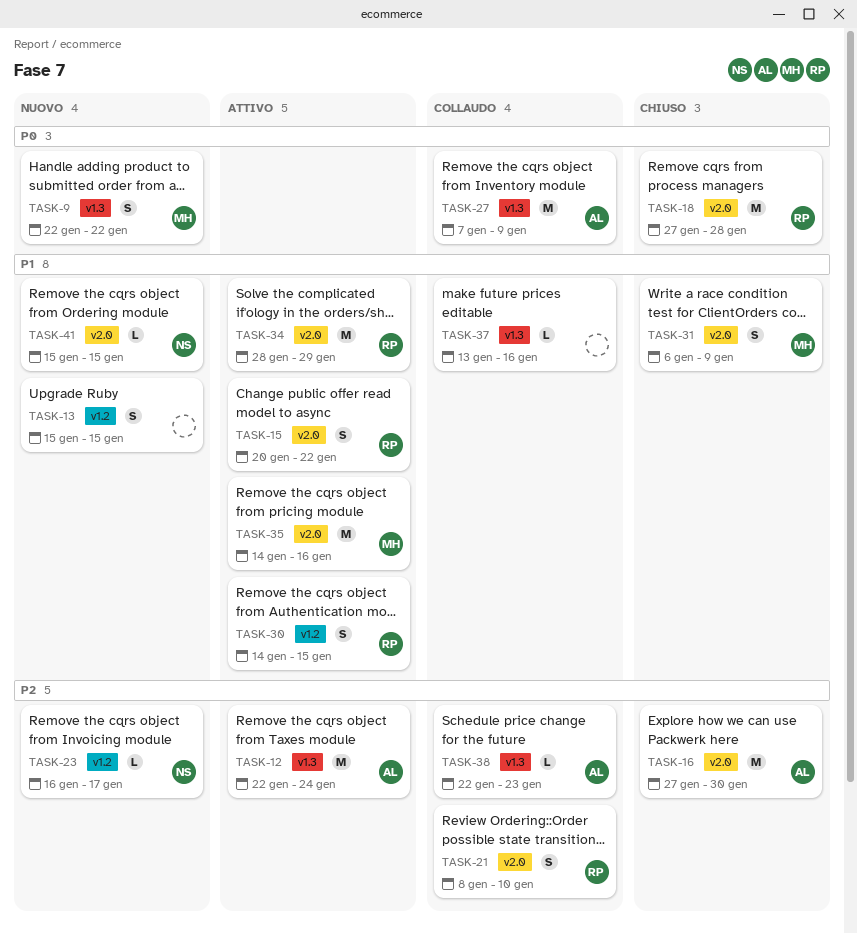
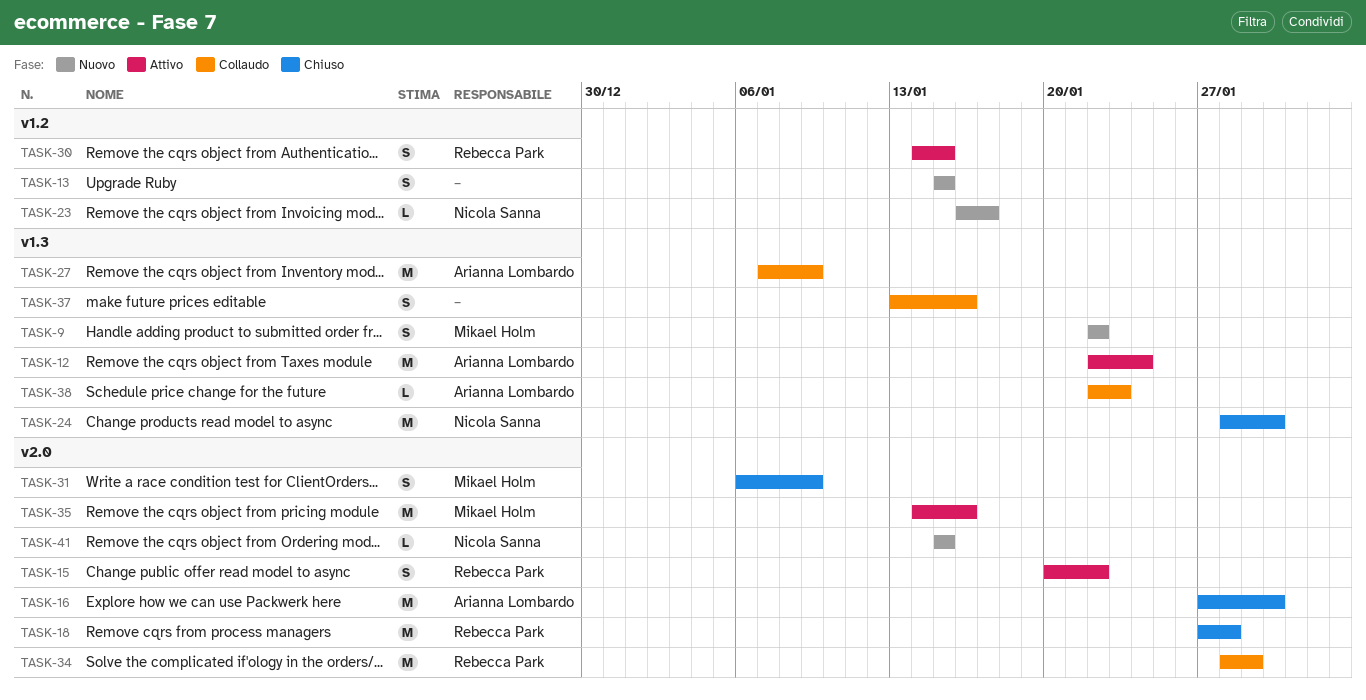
TASK-21: present -> none
TASK-24: none -> present
TASK-34, status: Attivo -> Collaudo
TASK-37, estimate: L -> S

